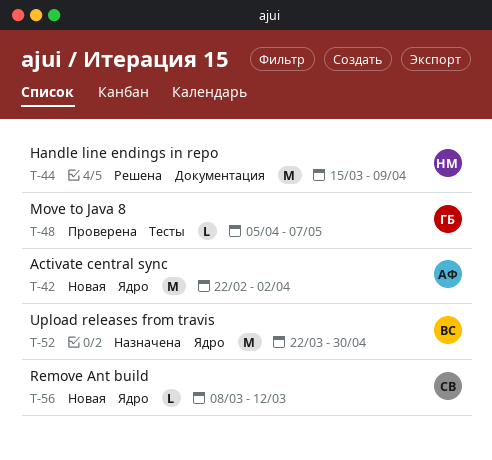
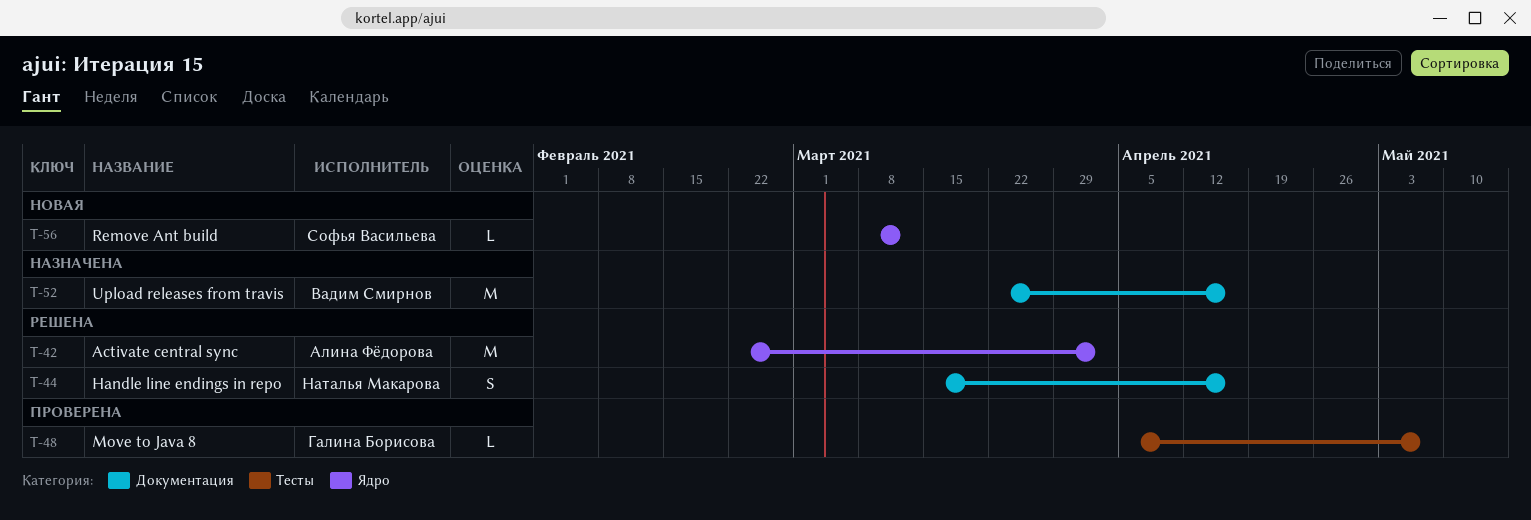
T-42, status: Новая -> Решена
T-44, estimate: M -> S
T-44, due: Apr 9 -> Apr 16
T-52, label: Ядро -> Документация
T-52, due: Apr 30 -> Apr 16

